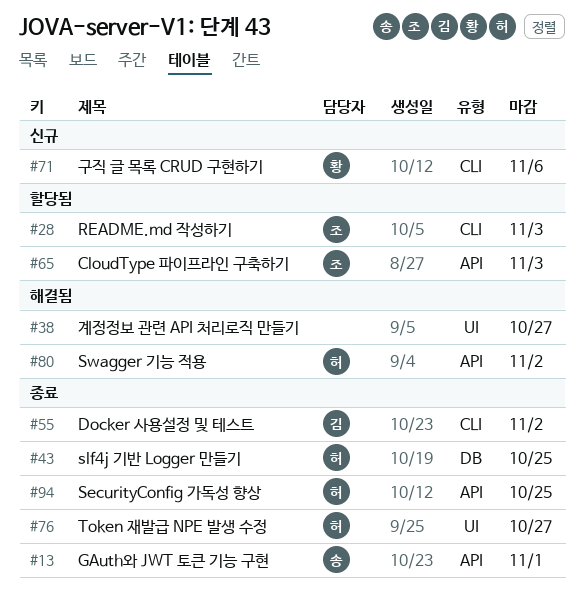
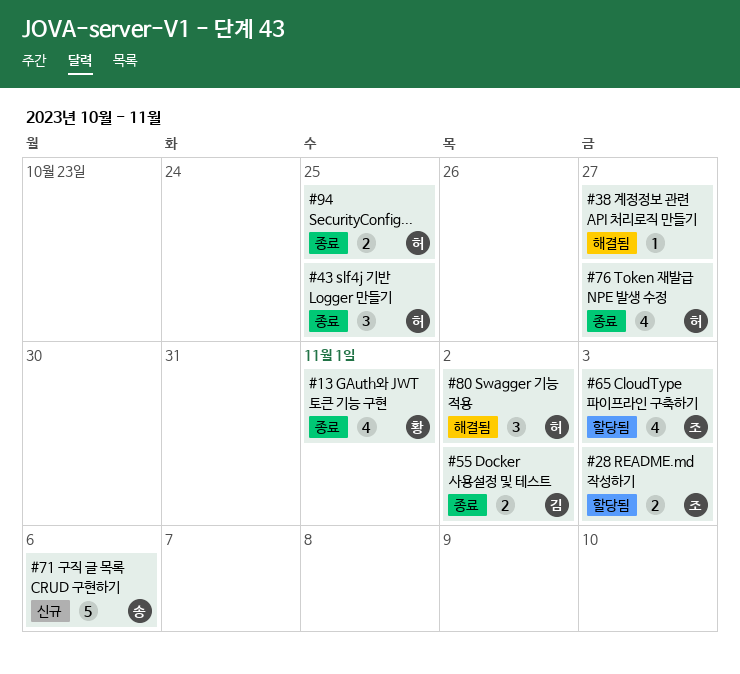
#13, owner: 송 -> 황
#71, owner: 황 -> 송

